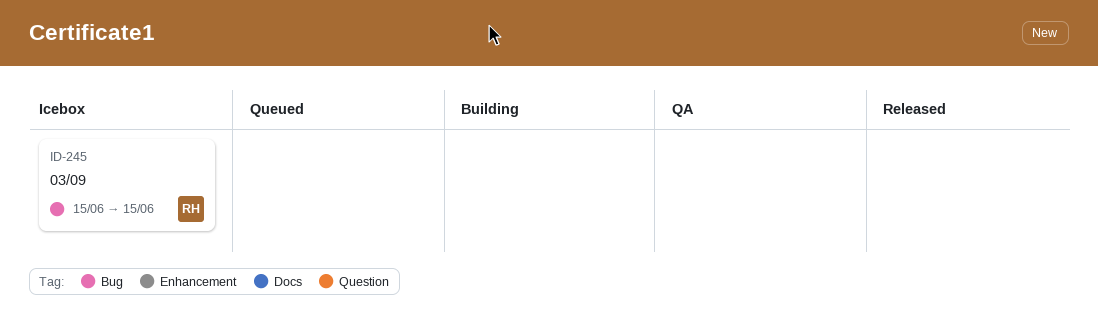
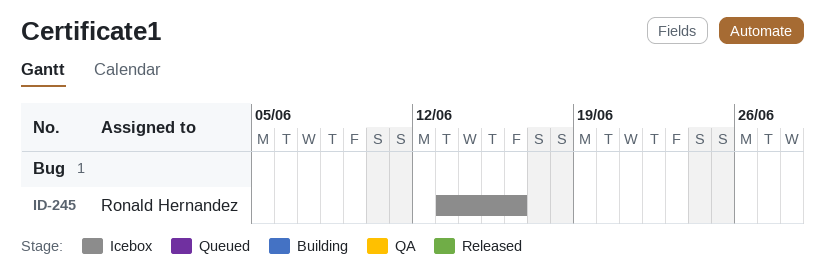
ID-245, start: Jun 15 -> Jun 13
ID-245, due: Jun 15 -> Jun 16

